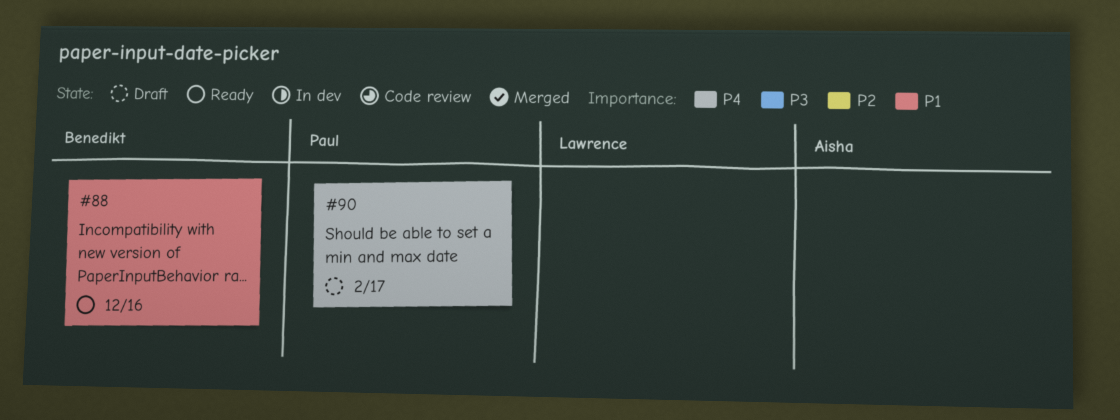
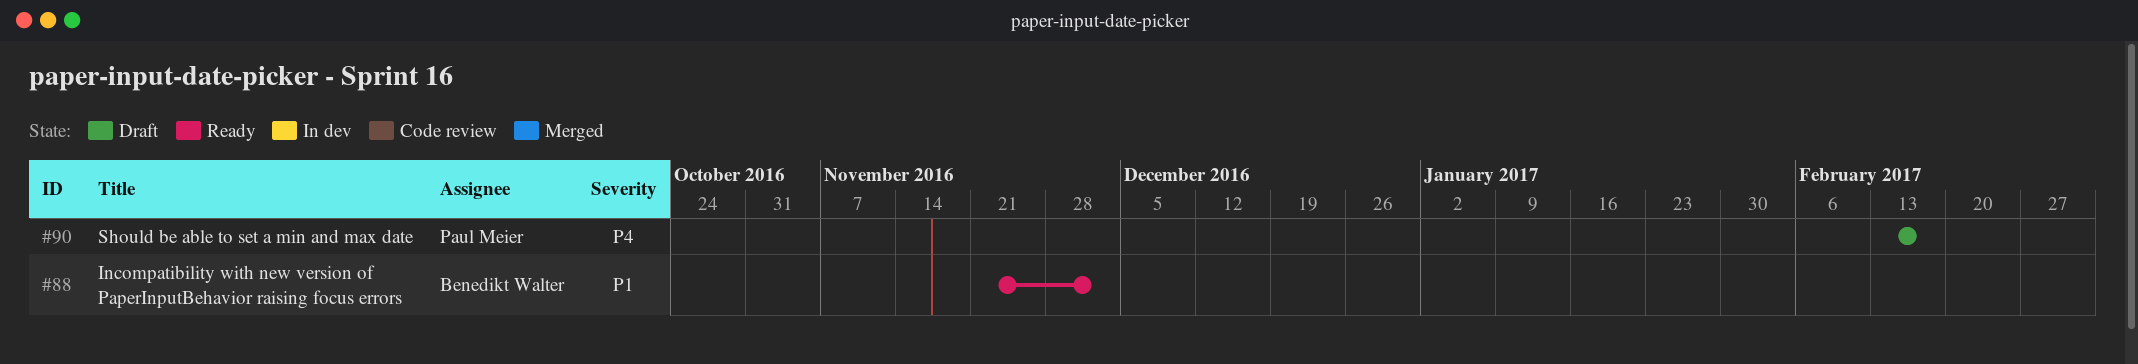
#88, due: Dec 16 -> Dec 2

